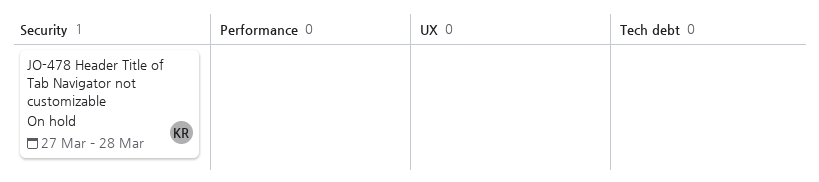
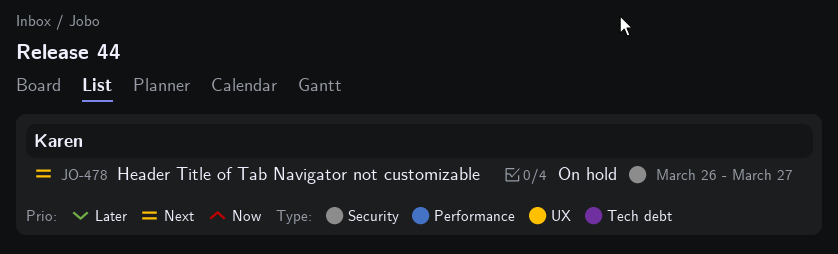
JO-478, start: Mar 27 -> Mar 26
JO-478, due: Mar 28 -> Mar 27

